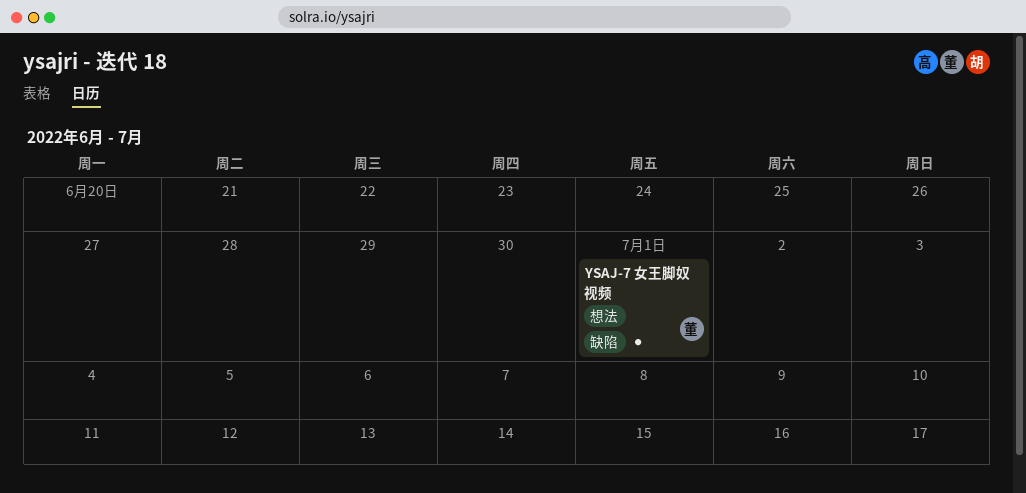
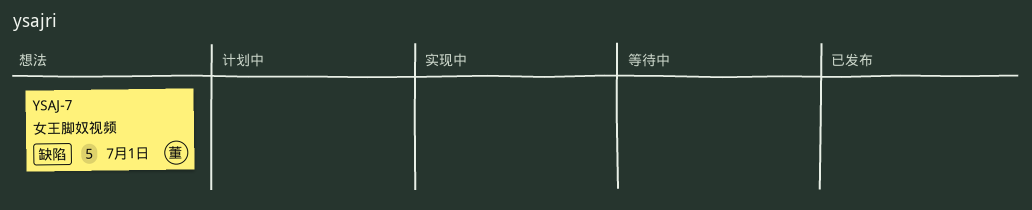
YSAJ-7, estimate: 1 -> 5

